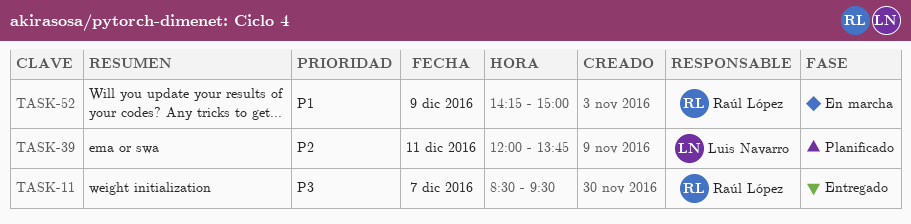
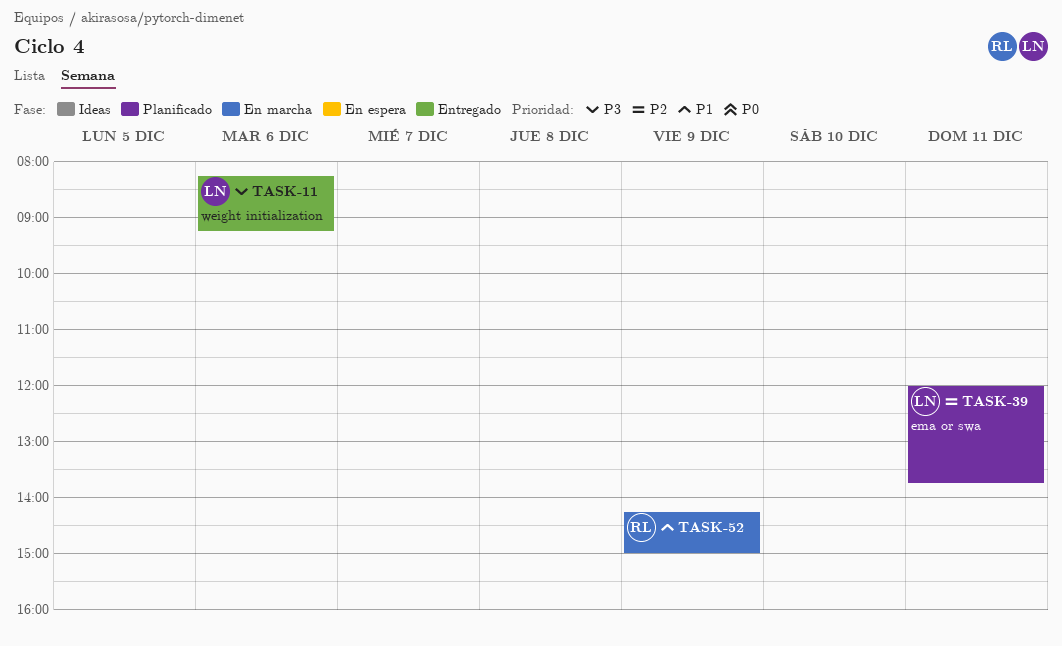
TASK-11, owner: Raúl López -> Luis Navarro
TASK-11, day: Dec 7 -> Dec 6
TASK-11, begins: 08:30 -> 08:15
TASK-11, ends: 09:30 -> 09:15

